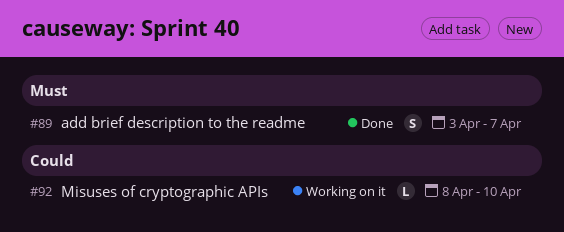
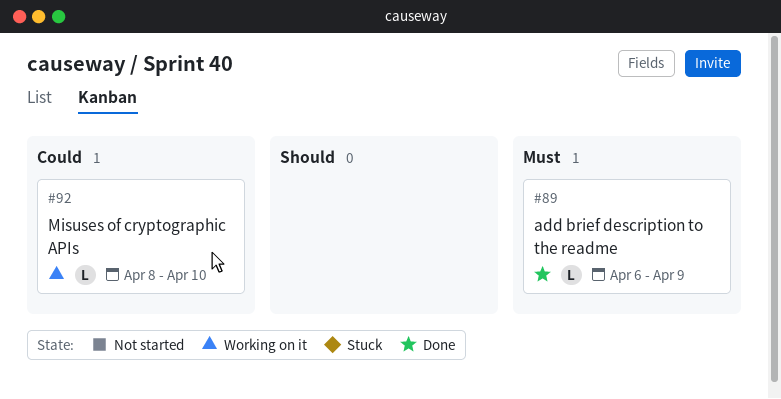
#89, estimate: S -> L
#89, start: Apr 3 -> Apr 6
#89, due: Apr 7 -> Apr 9

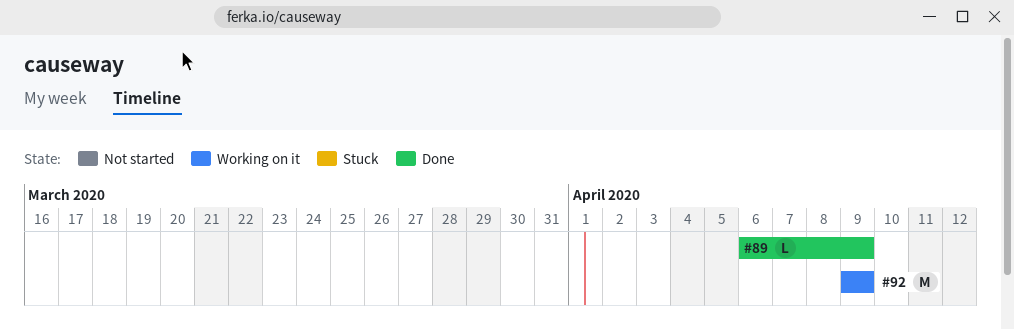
#92, estimate: L -> M
#92, start: Apr 8 -> Apr 9
#92, due: Apr 10 -> Apr 9

